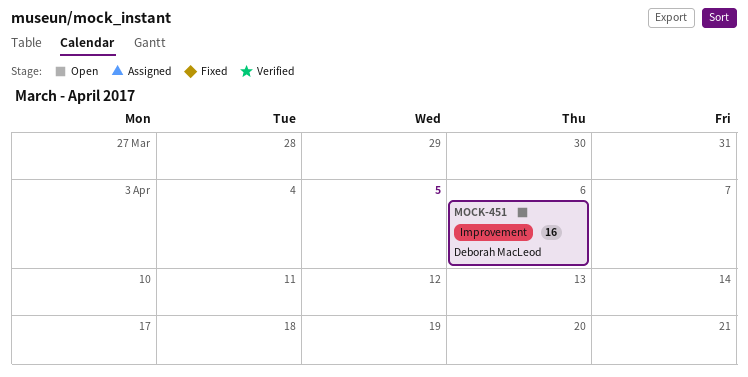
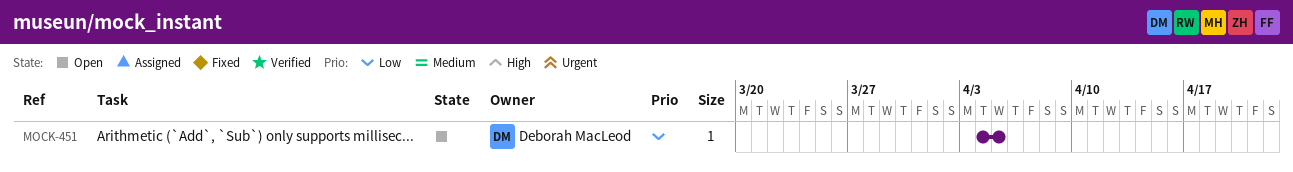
MOCK-451, estimate: 16 -> 1
MOCK-451, due: Apr 6 -> Apr 5

